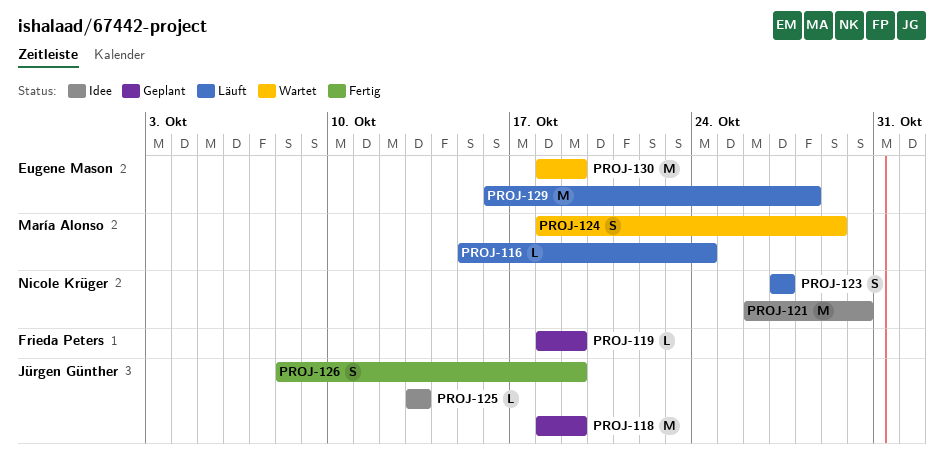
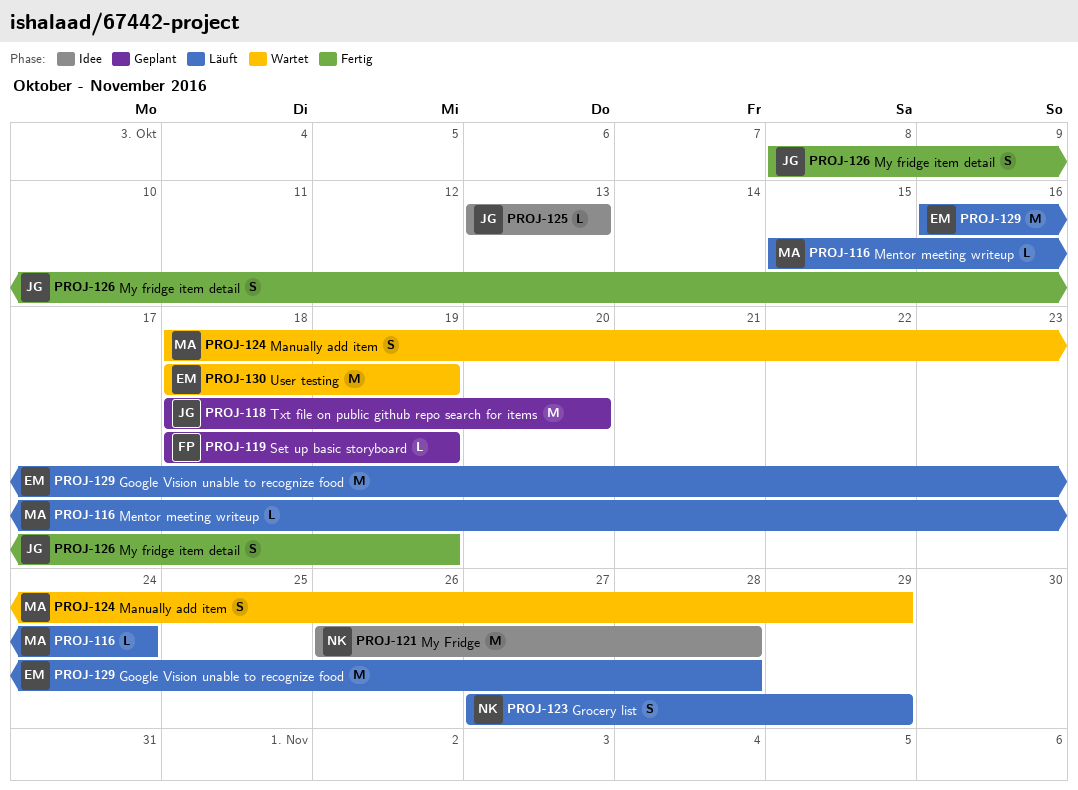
PROJ-118, due: Oct 19 -> Oct 20
PROJ-121, due: Oct 30 -> Oct 28
PROJ-123, due: Oct 27 -> Oct 29

